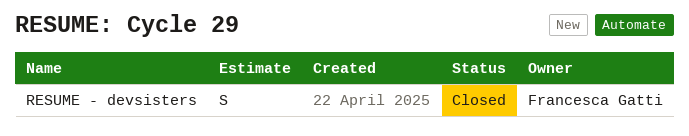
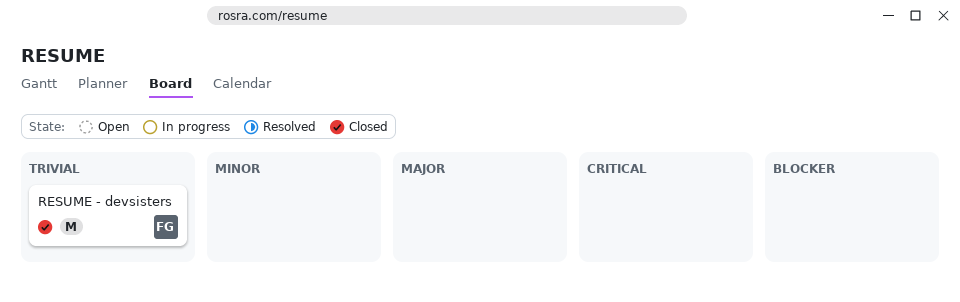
RESUME - devsisters, estimate: S -> M

